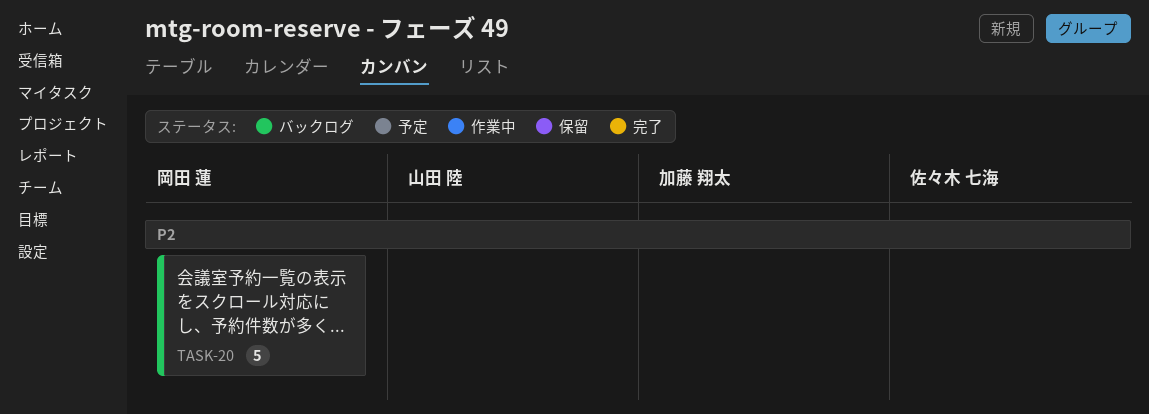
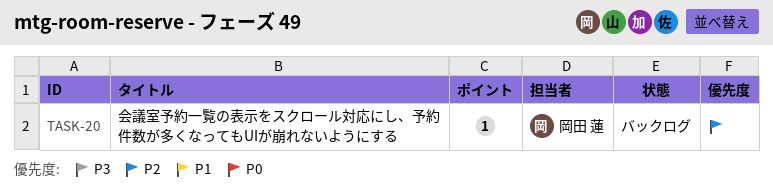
TASK-20, estimate: 5 -> 1

